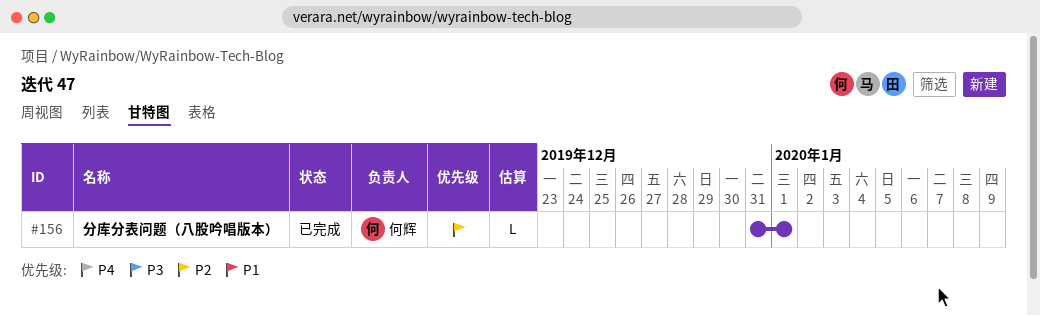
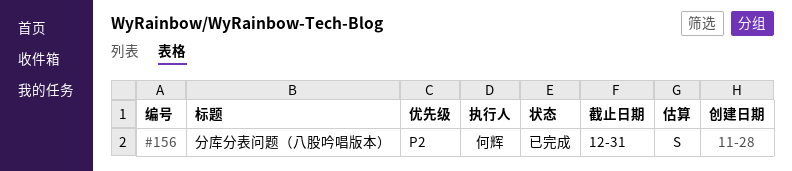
#156, estimate: L -> S
#156, due: Jan 1 -> Dec 31

